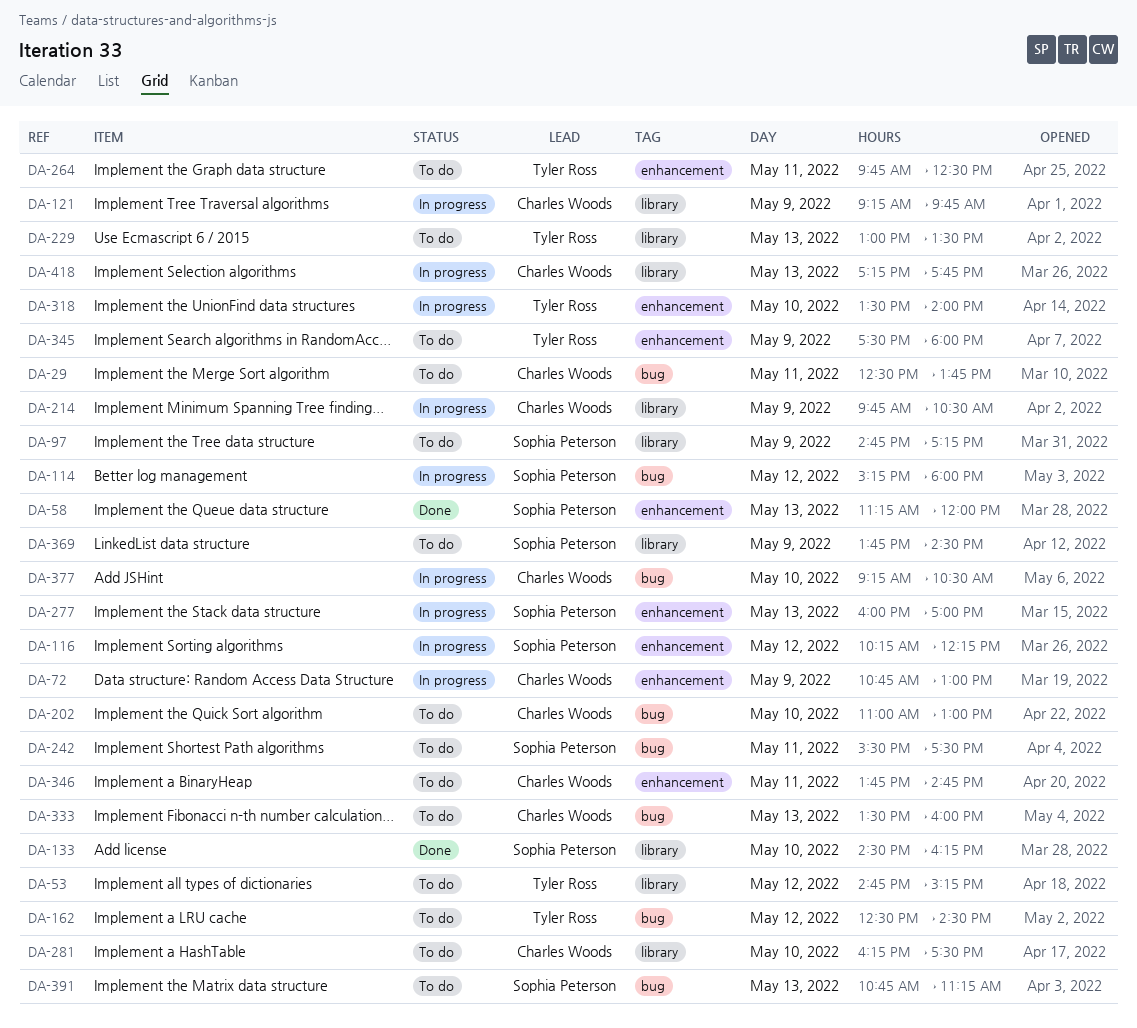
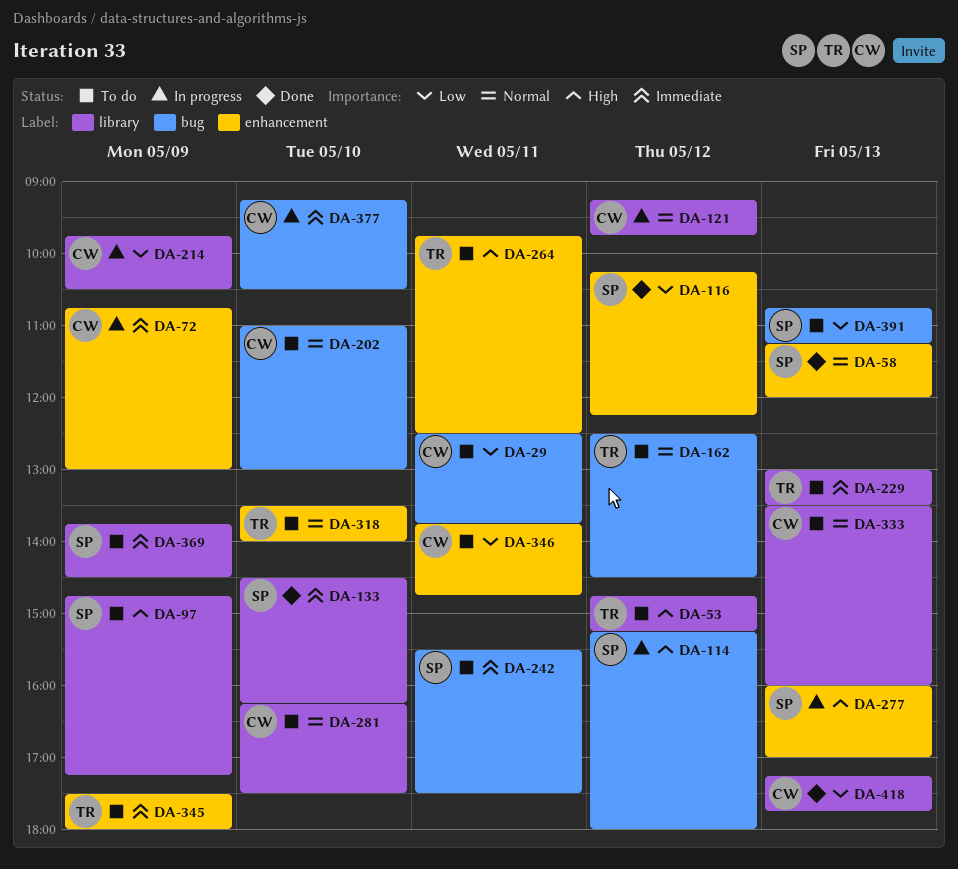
DA-116, status: In progress -> Done
DA-121, day: May 9 -> May 12
DA-318, status: In progress -> To do
DA-333, label: bug -> library
DA-418, status: In progress -> Done

